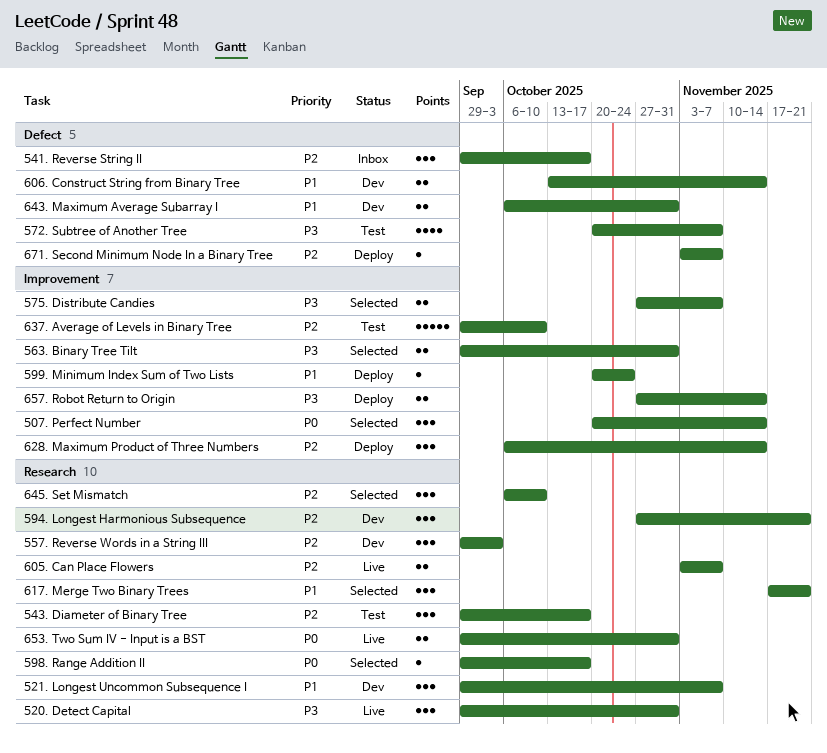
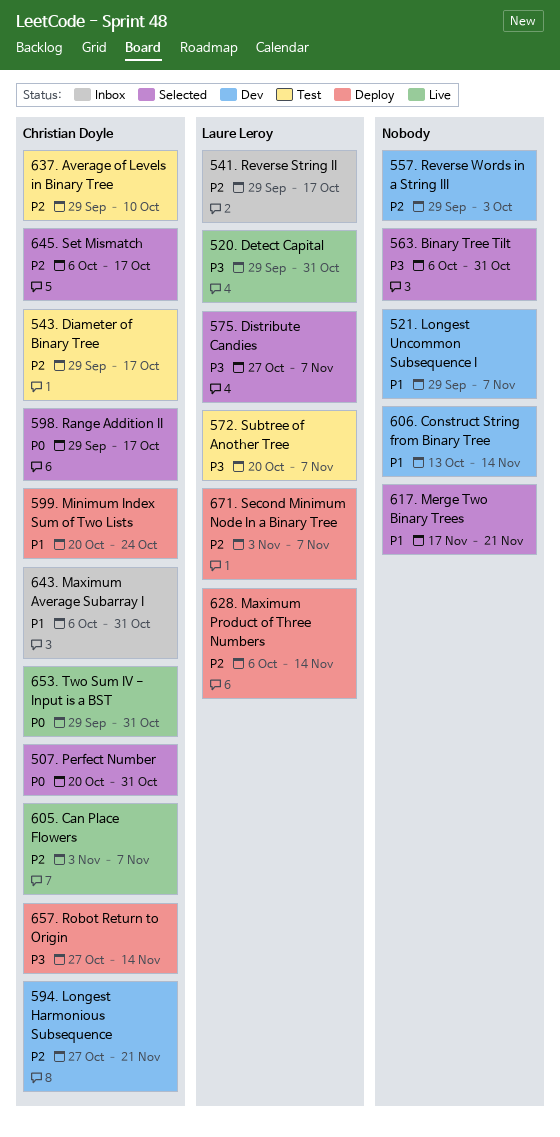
507. Perfect Number, due: Nov 14 -> Oct 31
563. Binary Tree Tilt, start: Sep 29 -> Oct 6
643. Maximum Average Subarray I, status: Dev -> Inbox
645. Set Mismatch, due: Oct 10 -> Oct 17

